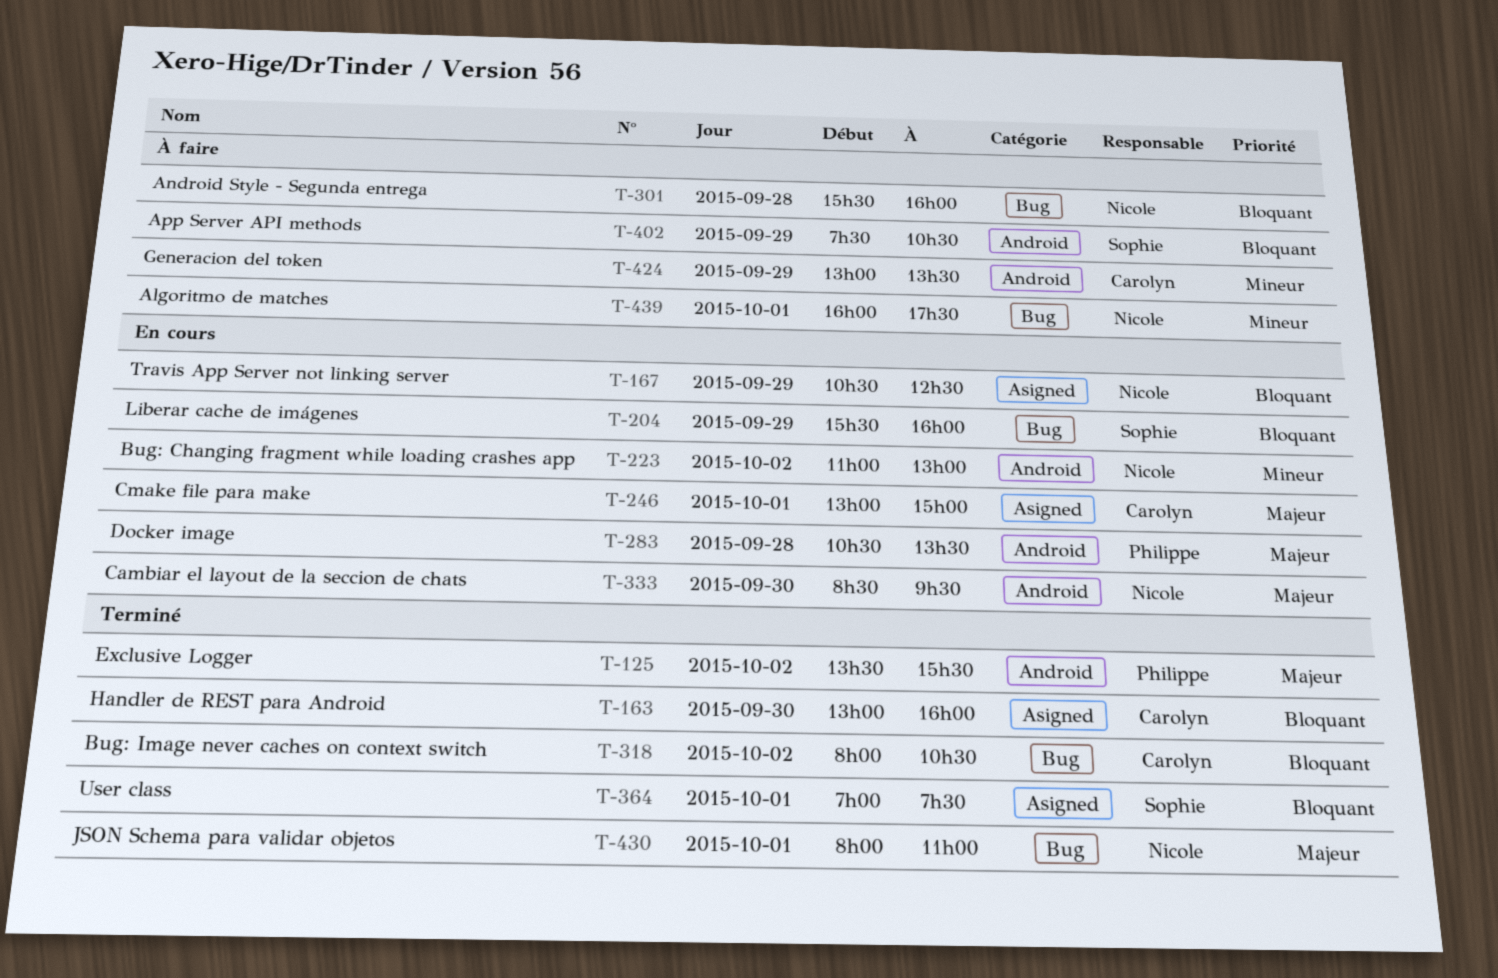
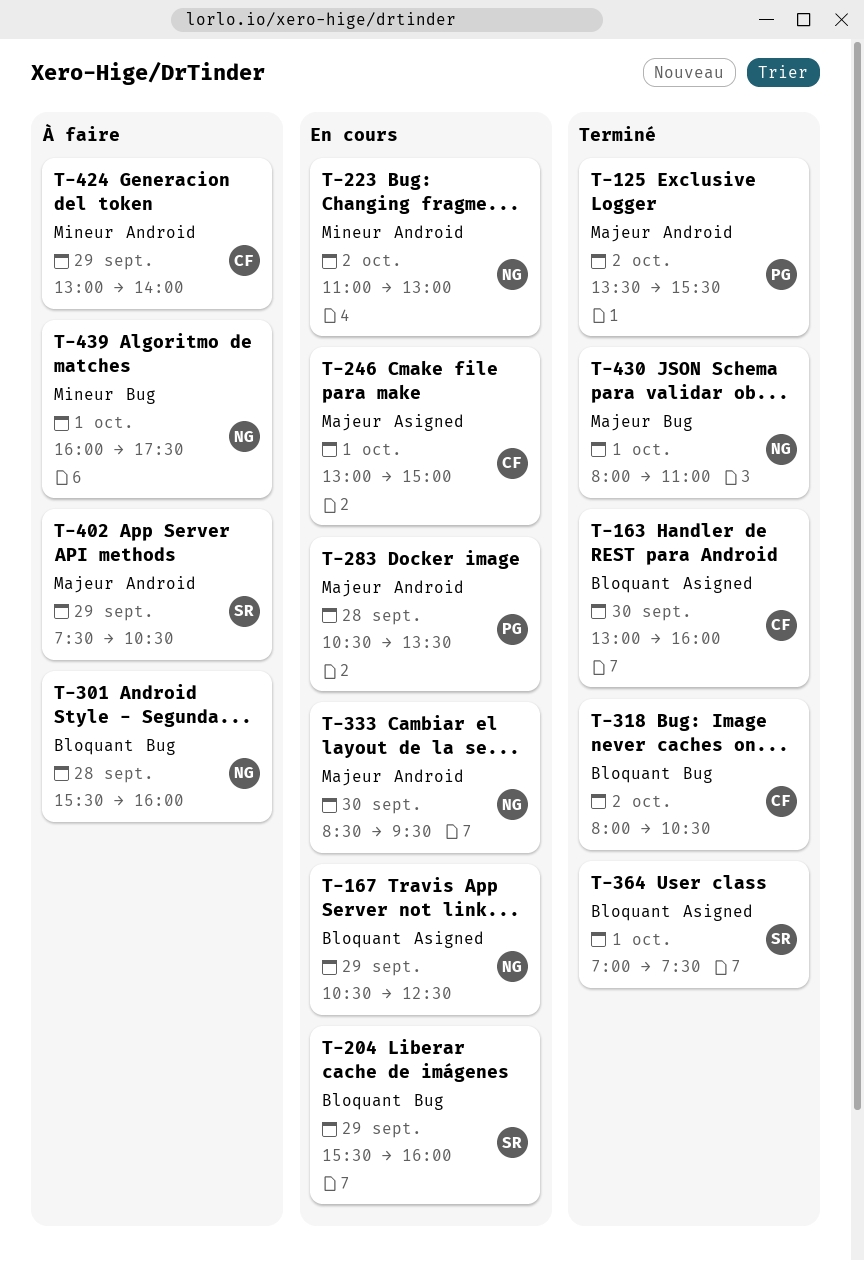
T-402, priority: Bloquant -> Majeur
T-424, ends: 13:30 -> 14:00

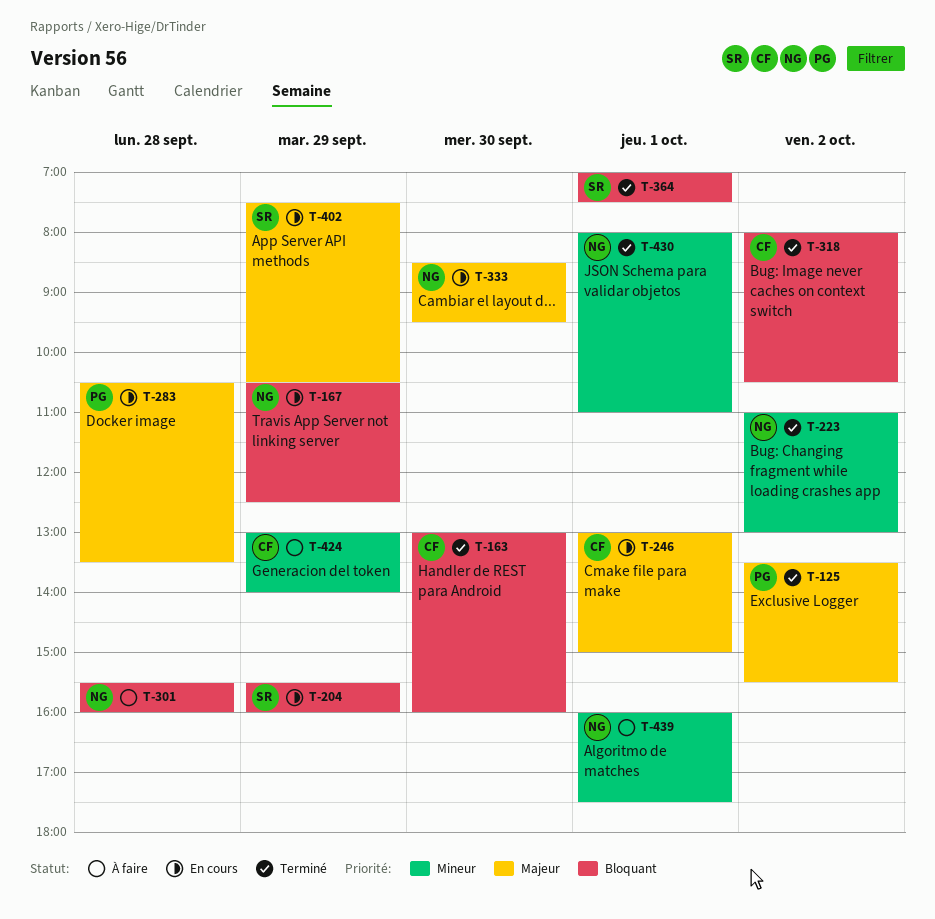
T-223, status: En cours -> Terminé
T-402, status: À faire -> En cours
T-430, priority: Majeur -> Mineur

